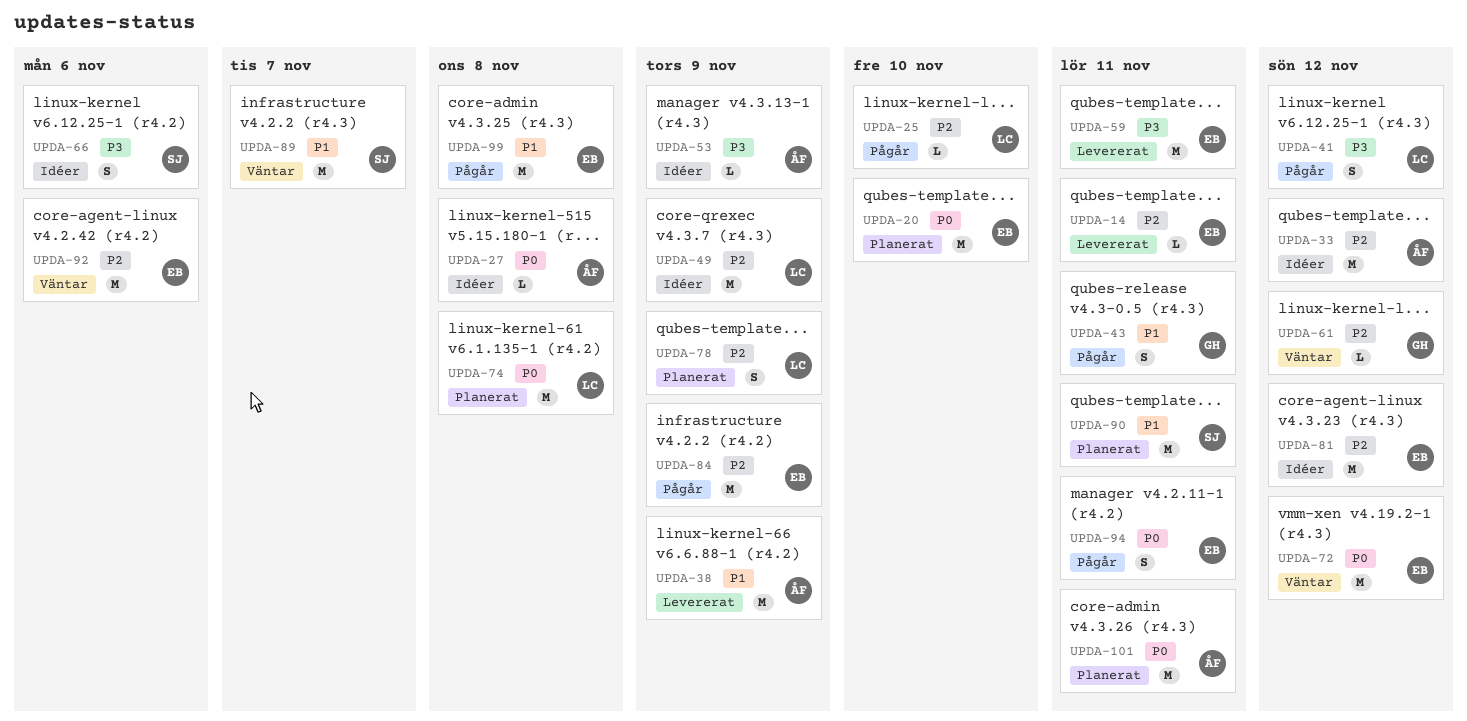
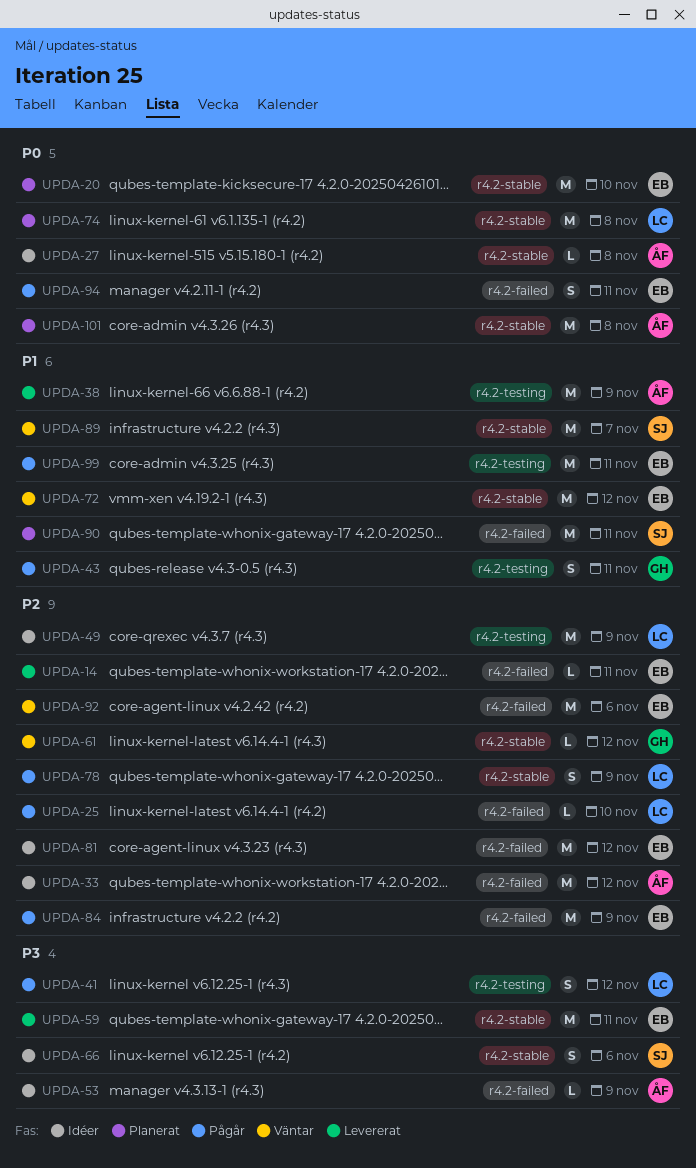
UPDA-72, priority: P0 -> P1
UPDA-78, status: Planerat -> Pågår
UPDA-99, due: Nov 8 -> Nov 11
UPDA-101, due: Nov 11 -> Nov 8

